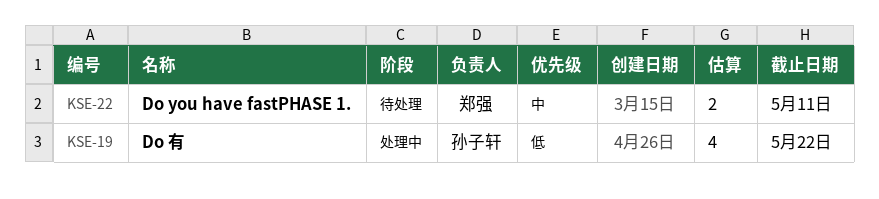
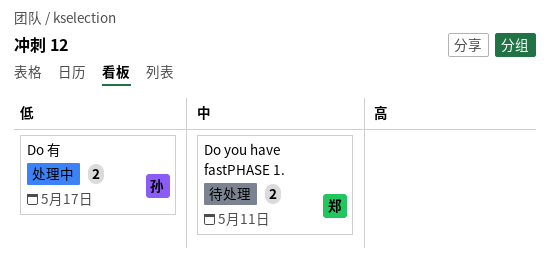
Do 有, estimate: 4 -> 2
Do 有, due: May 22 -> May 17

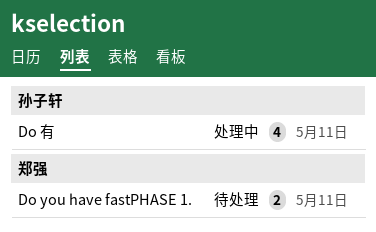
Do 有, estimate: 2 -> 4
Do 有, due: May 17 -> May 11

